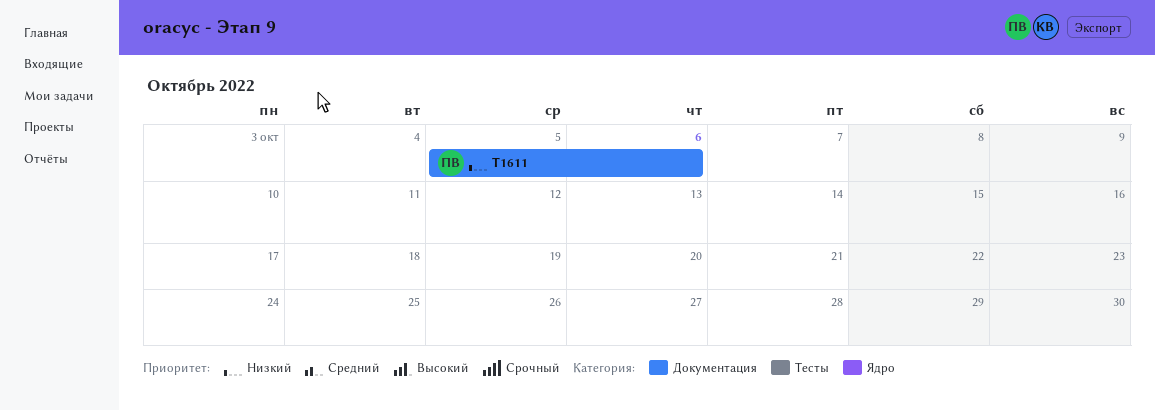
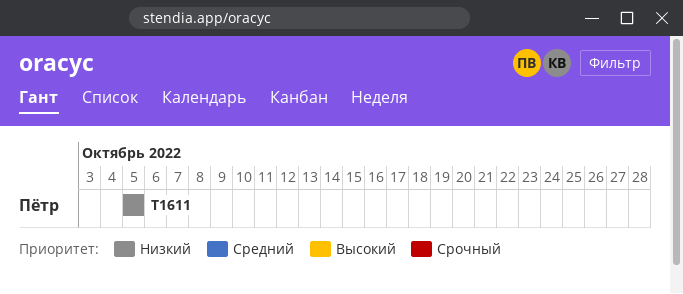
T1611, due: Oct 6 -> Oct 5

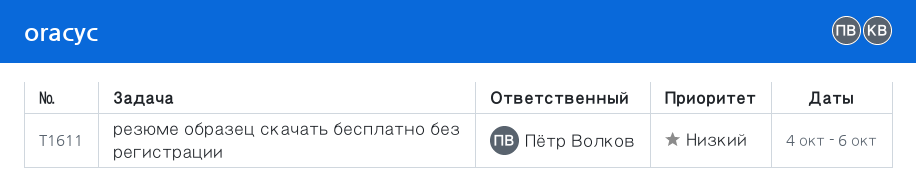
T1611, start: Oct 5 -> Oct 4
T1611, due: Oct 5 -> Oct 6

